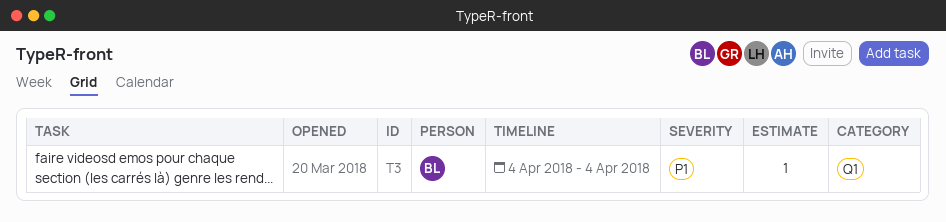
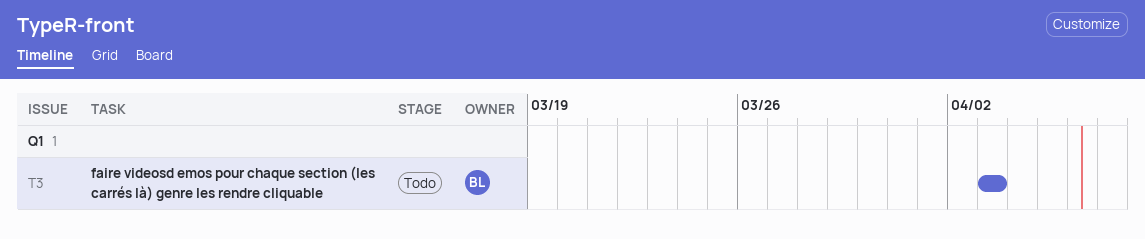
T3, start: Apr 4 -> Apr 3
T3, due: Apr 4 -> Apr 3

